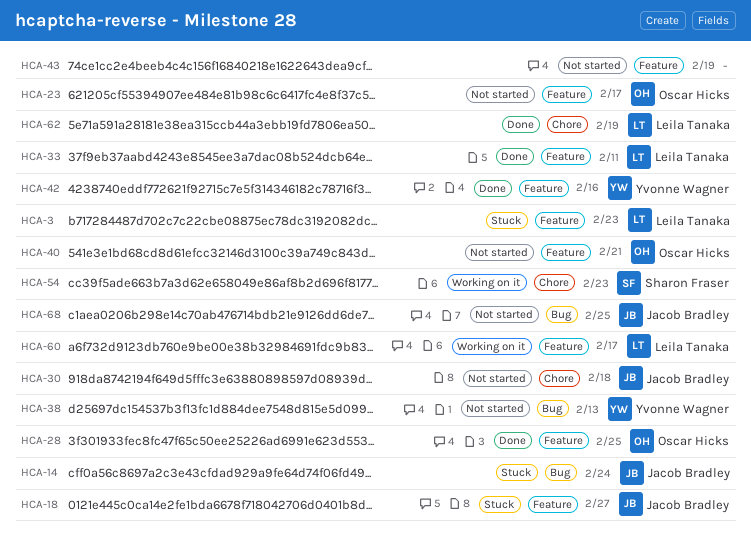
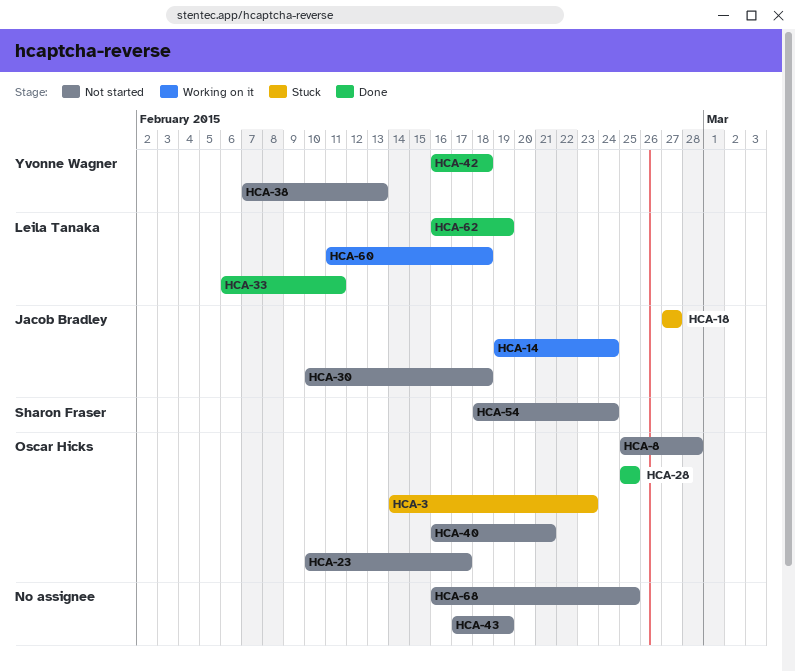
HCA-3, owner: Leila Tanaka -> Oscar Hicks
HCA-8: none -> present
HCA-14, status: Stuck -> Working on it
HCA-42, due: Feb 16 -> Feb 18
HCA-54, status: Working on it -> Not started
HCA-54, due: Feb 23 -> Feb 24
HCA-60, due: Feb 17 -> Feb 18
HCA-68, owner: Jacob Bradley -> none

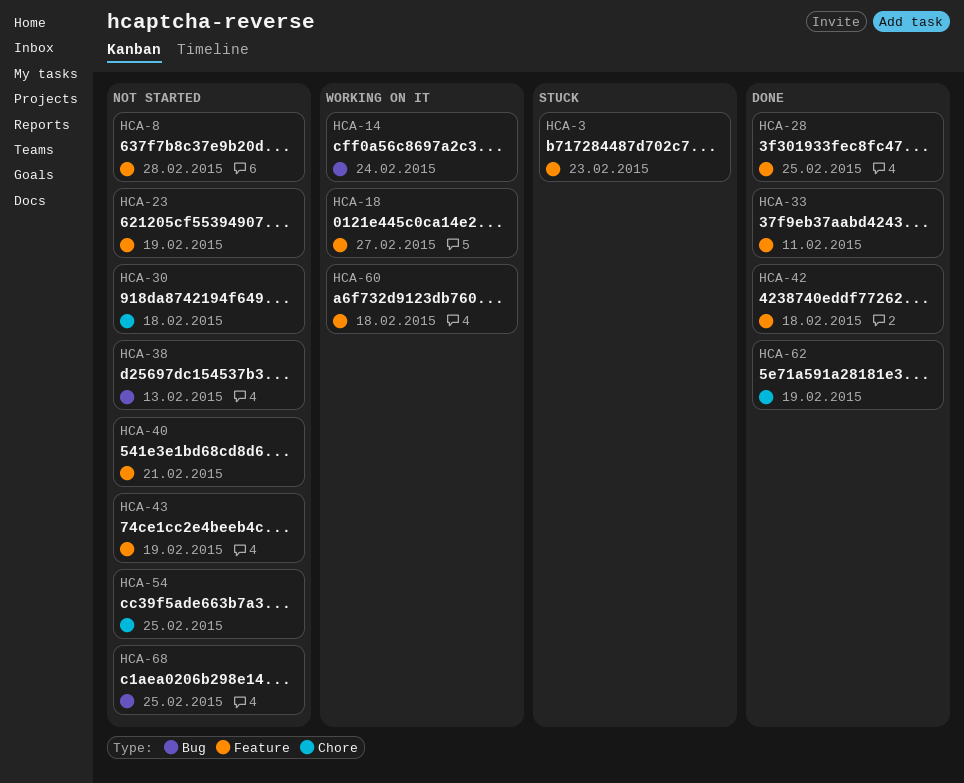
HCA-18, status: Stuck -> Working on it
HCA-23, due: Feb 17 -> Feb 19
HCA-54, due: Feb 24 -> Feb 25

